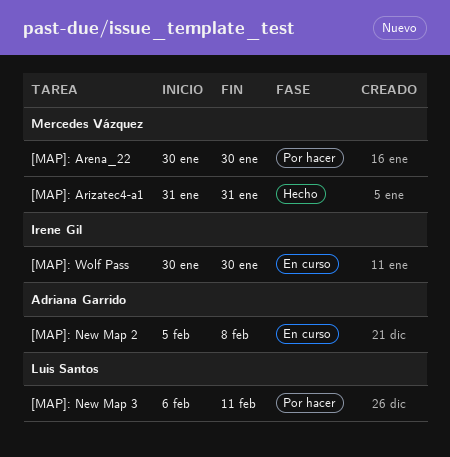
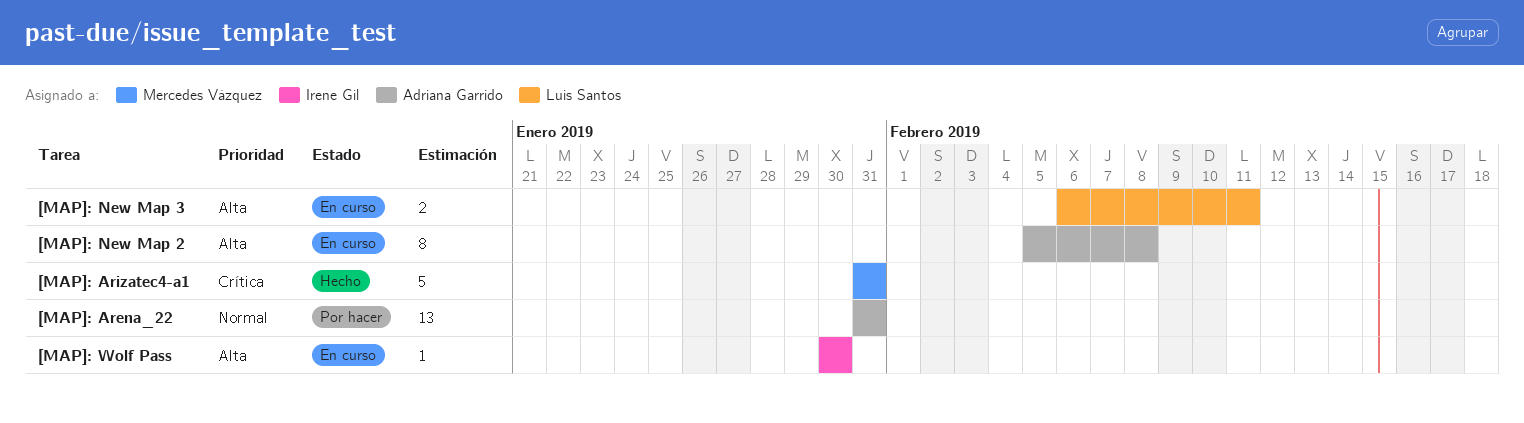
[MAP]: Arena_22, owner: Mercedes Vázquez -> Adriana Garrido
[MAP]: Arena_22, start: Jan 30 -> Jan 31
[MAP]: Arena_22, due: Jan 30 -> Jan 31
[MAP]: New Map 3, status: Por hacer -> En curso

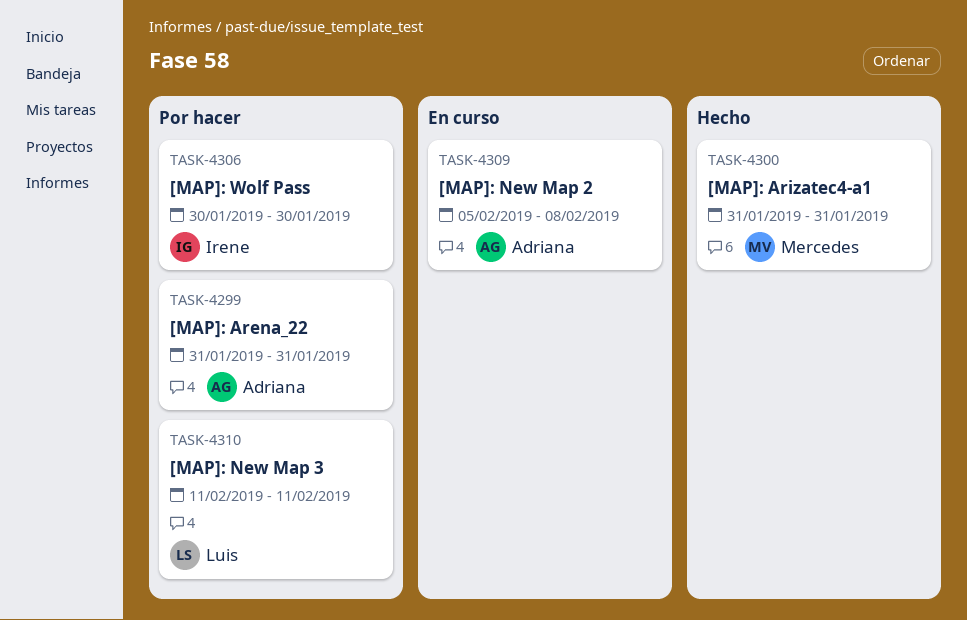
[MAP]: New Map 3, status: En curso -> Por hacer
[MAP]: New Map 3, start: Feb 6 -> Feb 11
[MAP]: Wolf Pass, status: En curso -> Por hacer

